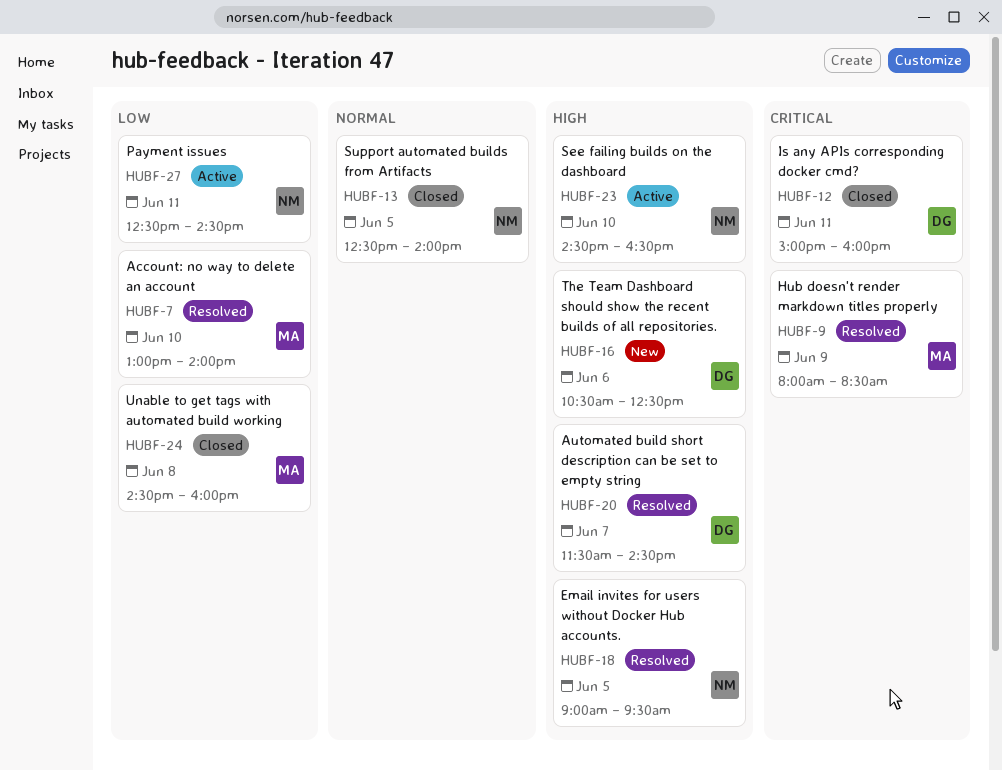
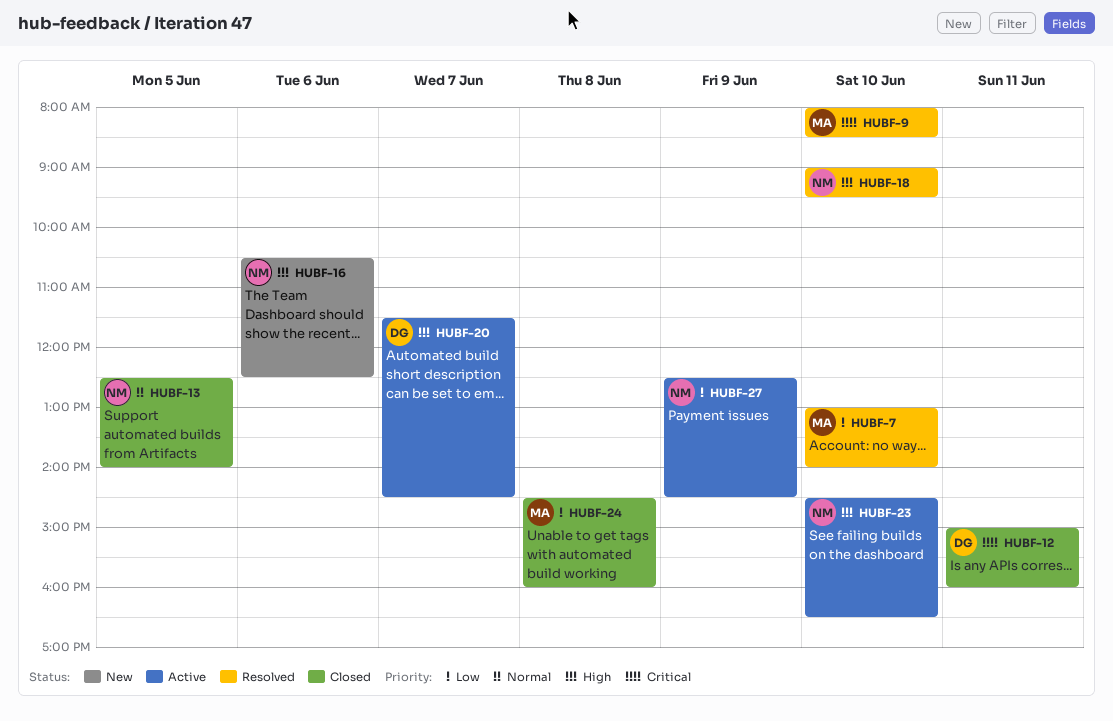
HUBF-9, day: Jun 9 -> Jun 10
HUBF-16, owner: DG -> NM
HUBF-18, day: Jun 5 -> Jun 10
HUBF-20, status: Resolved -> Active
HUBF-27, day: Jun 11 -> Jun 9

